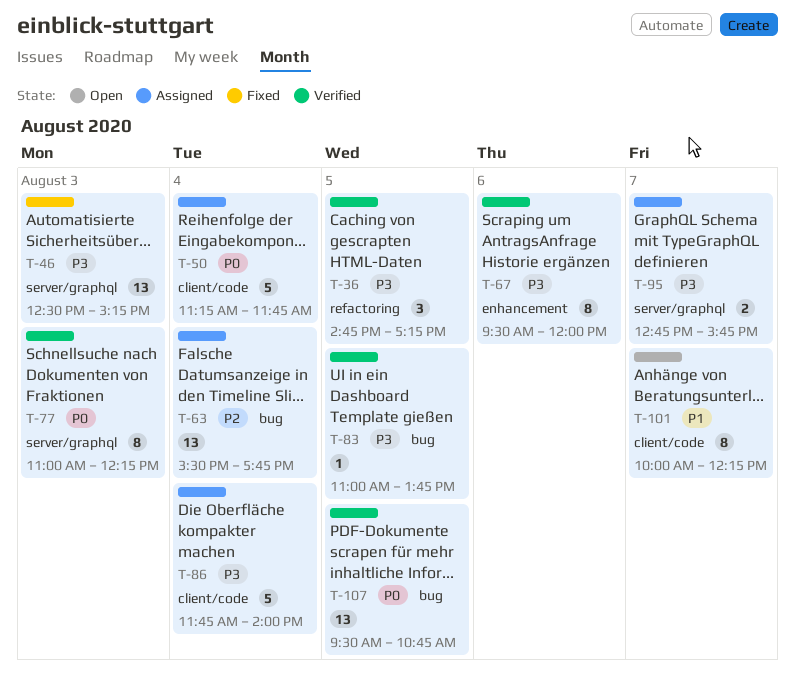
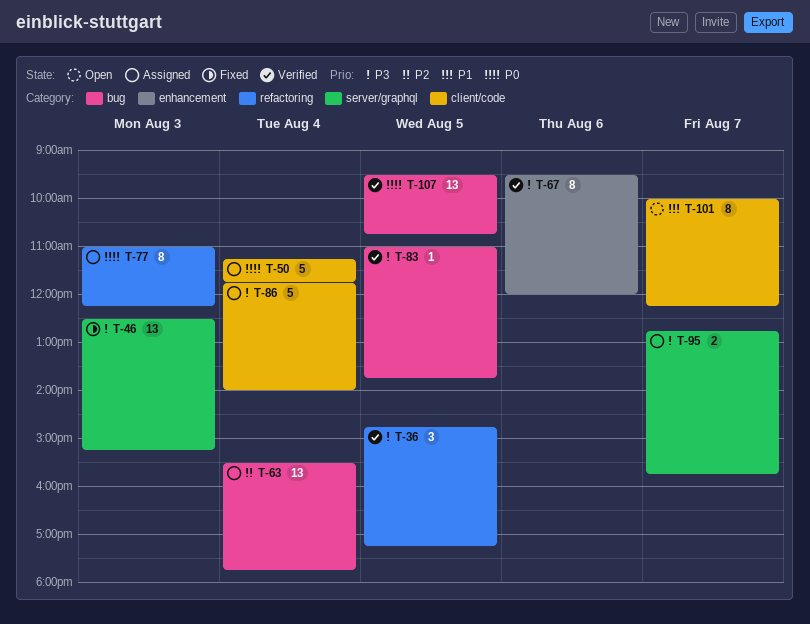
T-77, status: Verified -> Assigned
T-77, label: server/graphql -> refactoring

